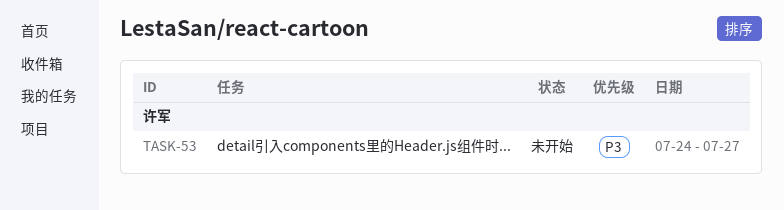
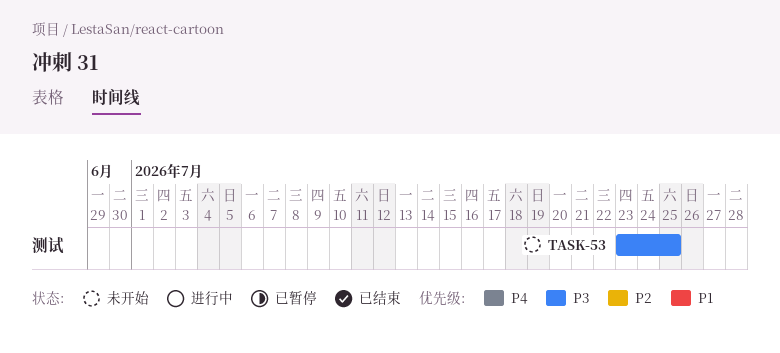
TASK-53, start: Jul 24 -> Jul 23
TASK-53, due: Jul 27 -> Jul 25

